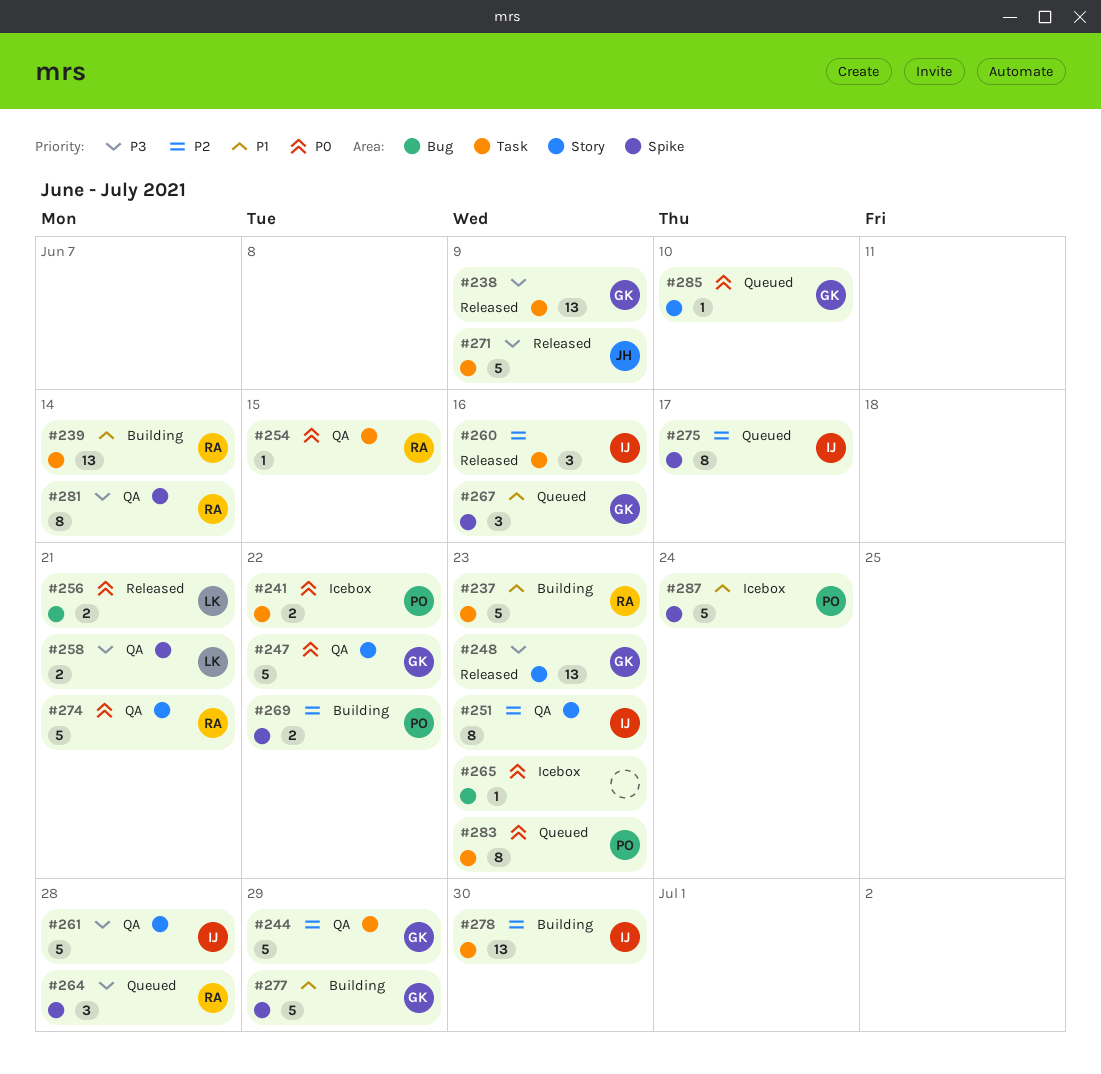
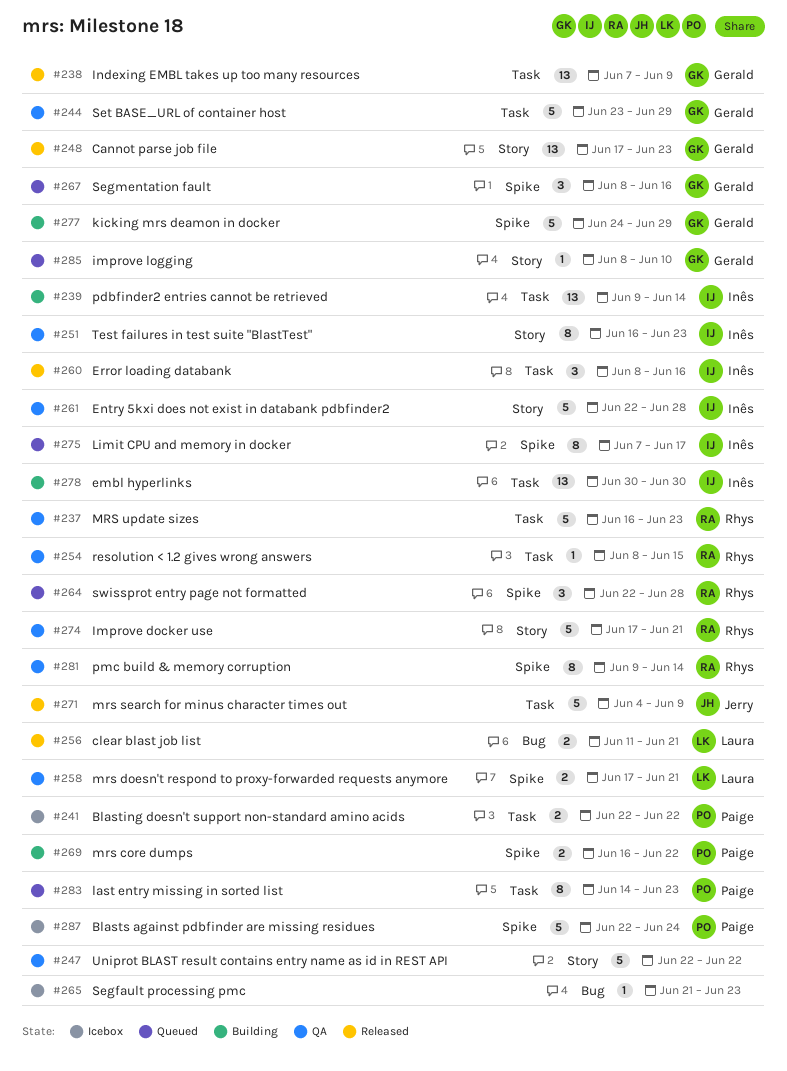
#237, status: Building -> QA
#239, owner: Rhys -> Inês
#247, owner: Gerald -> none

